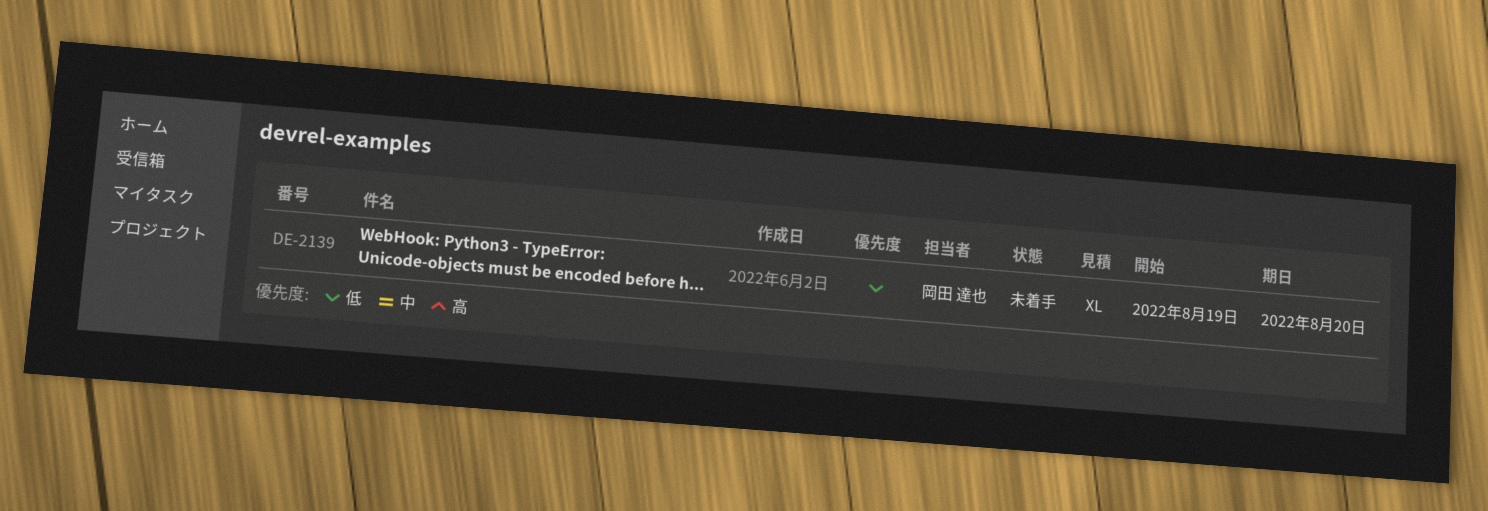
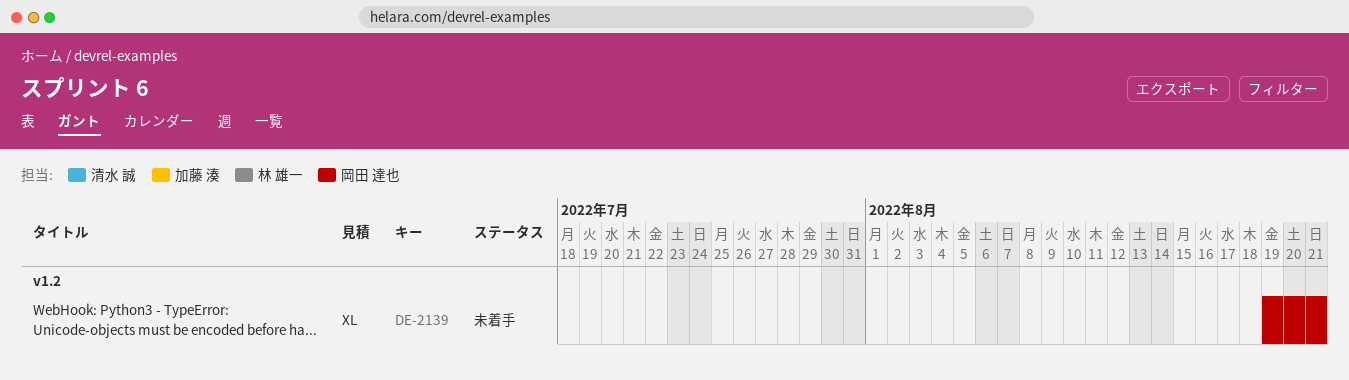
DE-2139, due: Aug 20 -> Aug 21

